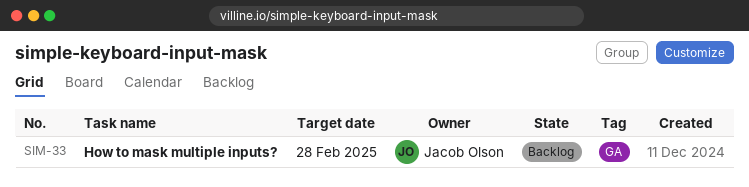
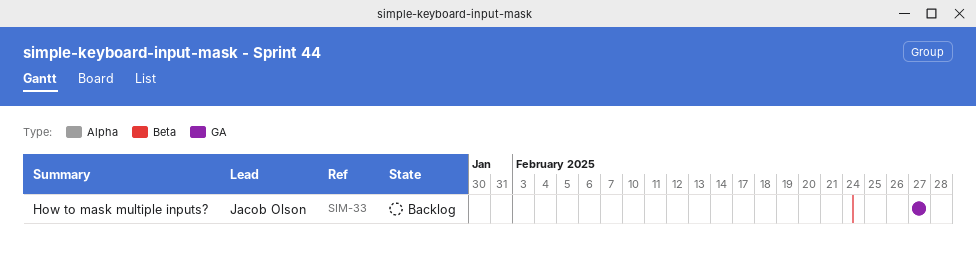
SIM-33, due: Feb 28 -> Feb 27

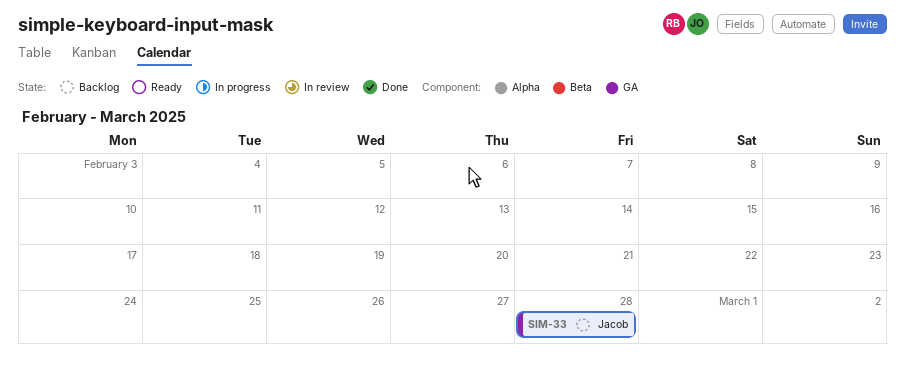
SIM-33, due: Feb 27 -> Feb 28

